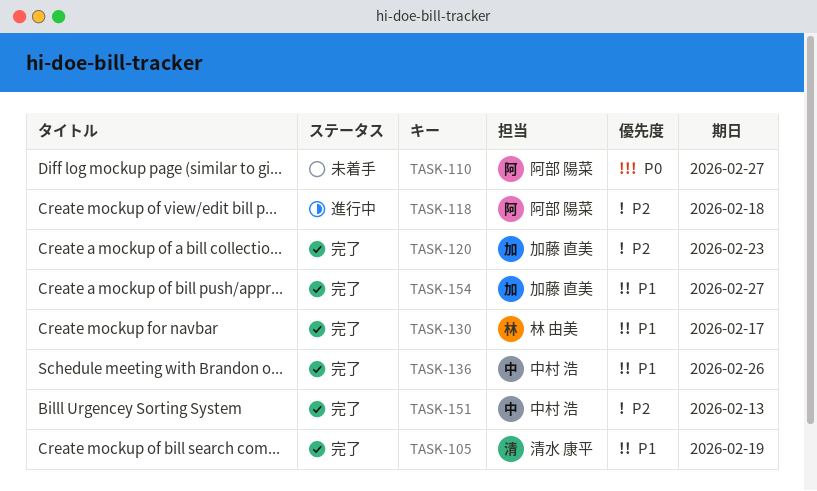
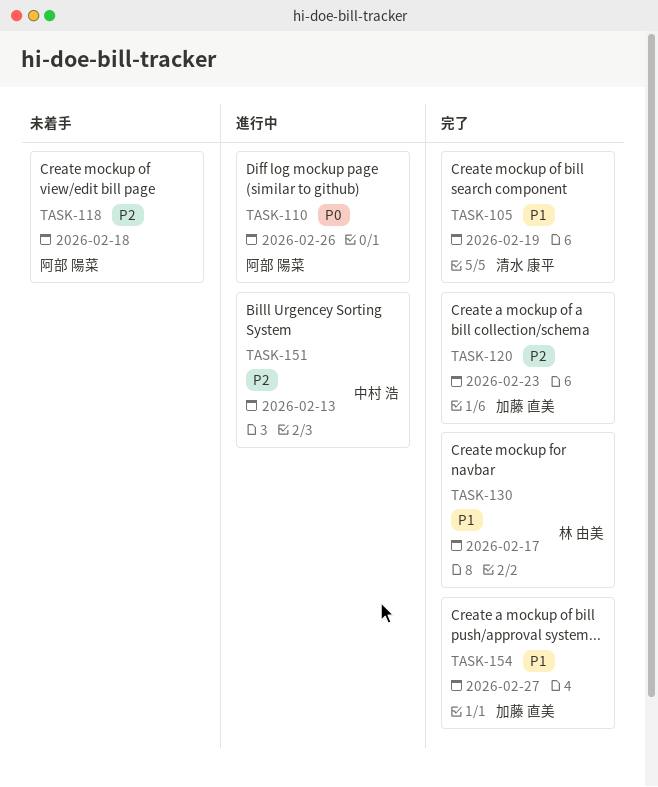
TASK-110, status: 未着手 -> 進行中
TASK-110, due: Feb 27 -> Feb 26
TASK-118, status: 進行中 -> 未着手
TASK-136: present -> none
TASK-151, status: 完了 -> 進行中

